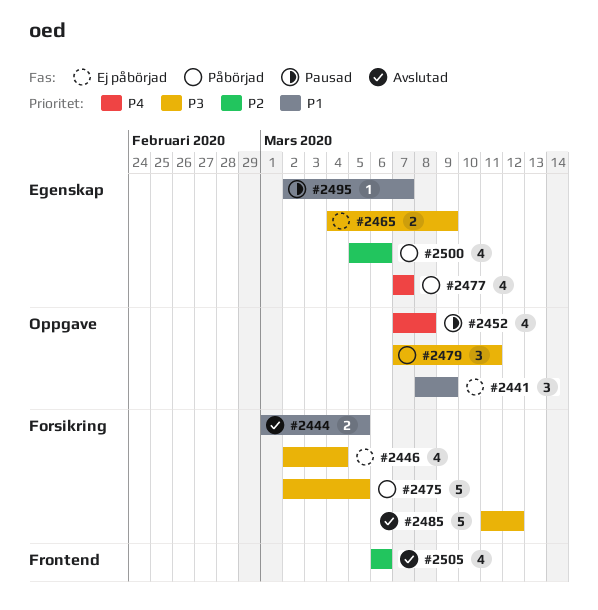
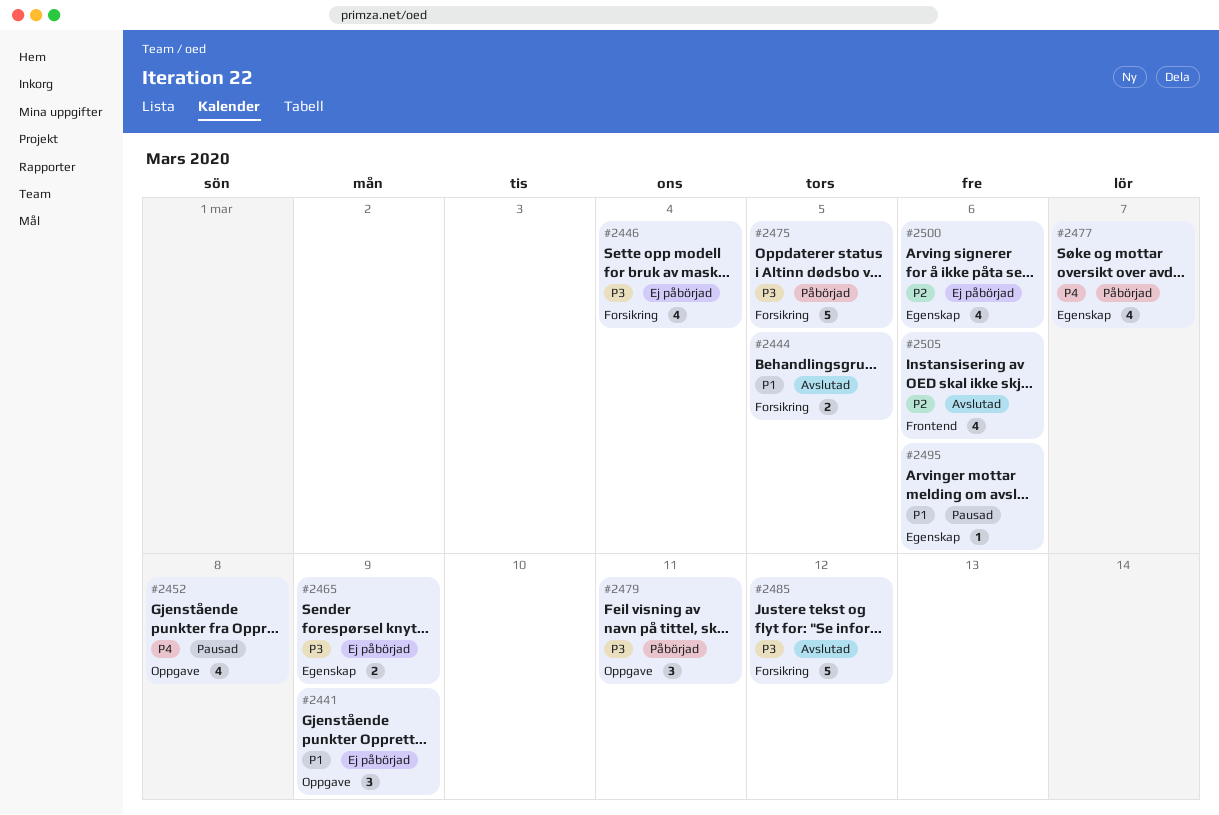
#2495, due: Mar 7 -> Mar 6
#2500, status: Påbörjad -> Ej påbörjad

